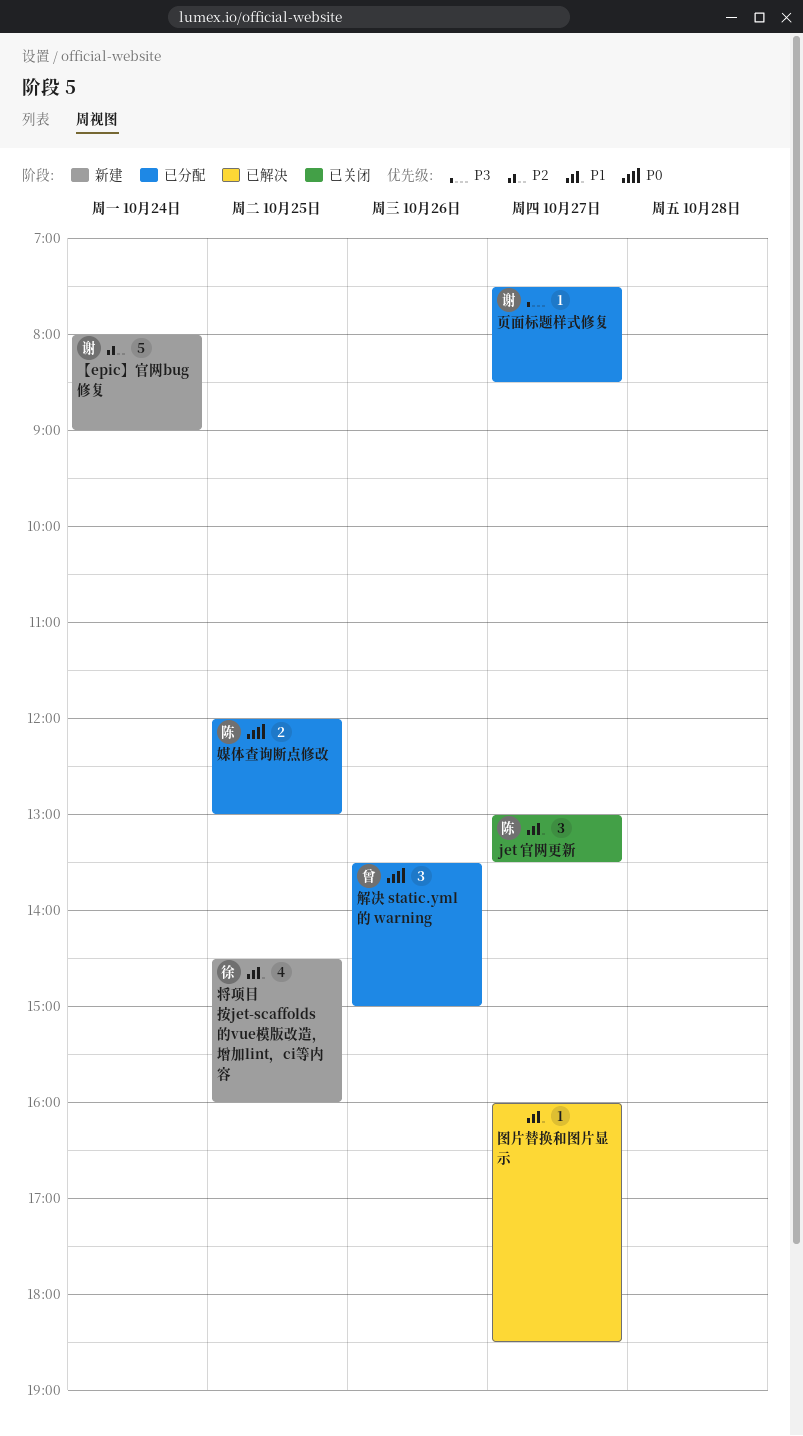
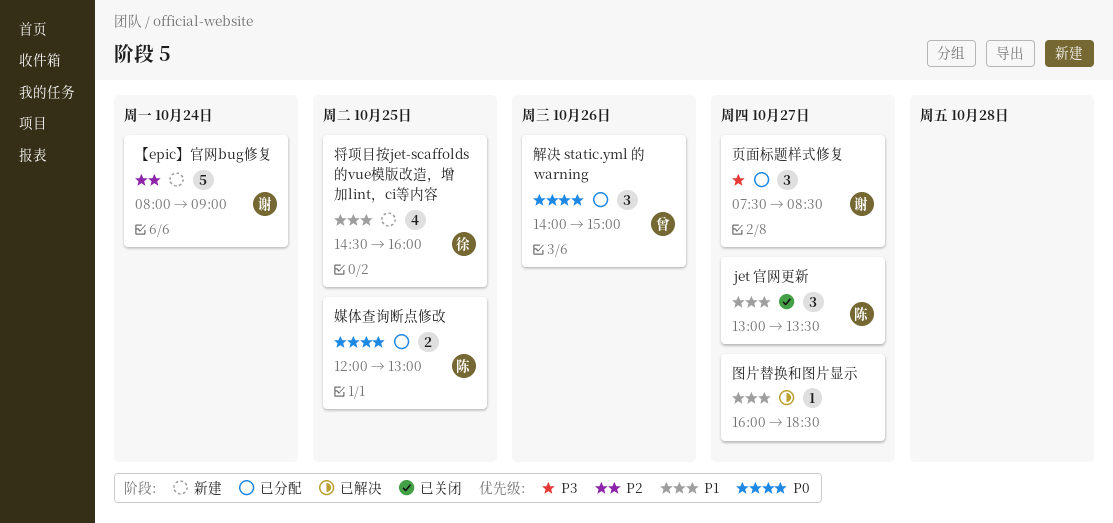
解决 static.yml 的 warning, begins: 13:30 -> 14:00
页面标题样式修复, estimate: 1 -> 3

